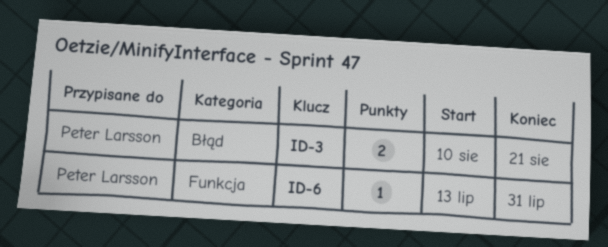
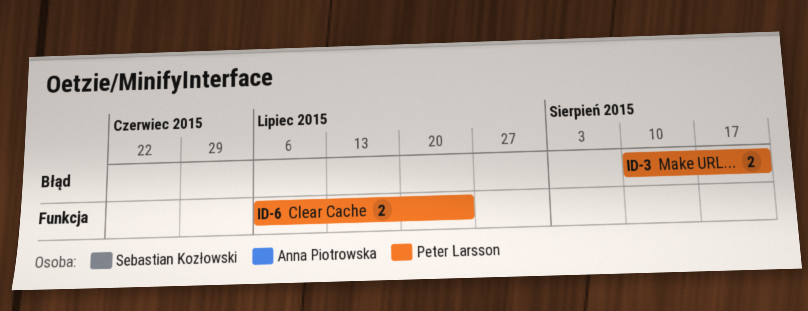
ID-6, estimate: 1 -> 2
ID-6, start: Jul 13 -> Jul 6
ID-6, due: Jul 31 -> Jul 24

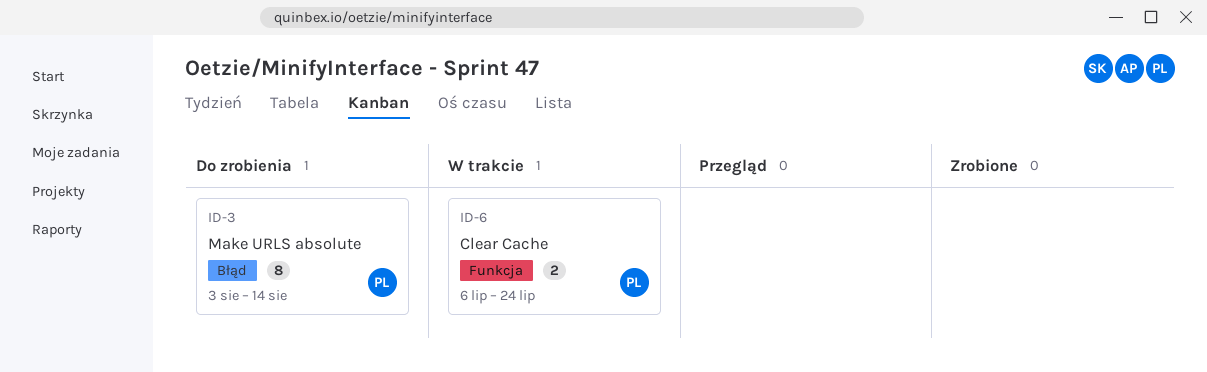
ID-3, estimate: 2 -> 8
ID-3, start: Aug 10 -> Aug 3
ID-3, due: Aug 21 -> Aug 14

